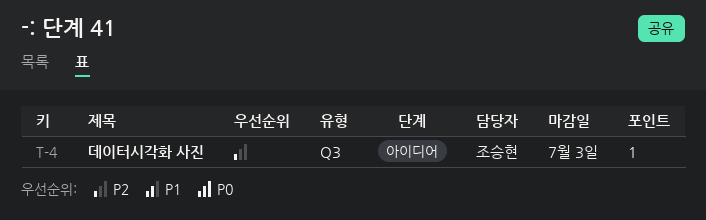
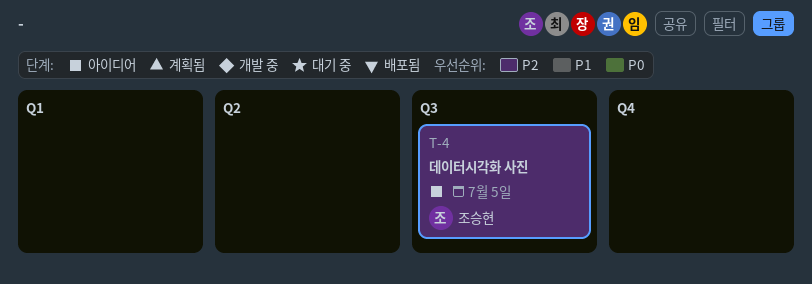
T-4, due: Jul 3 -> Jul 5

